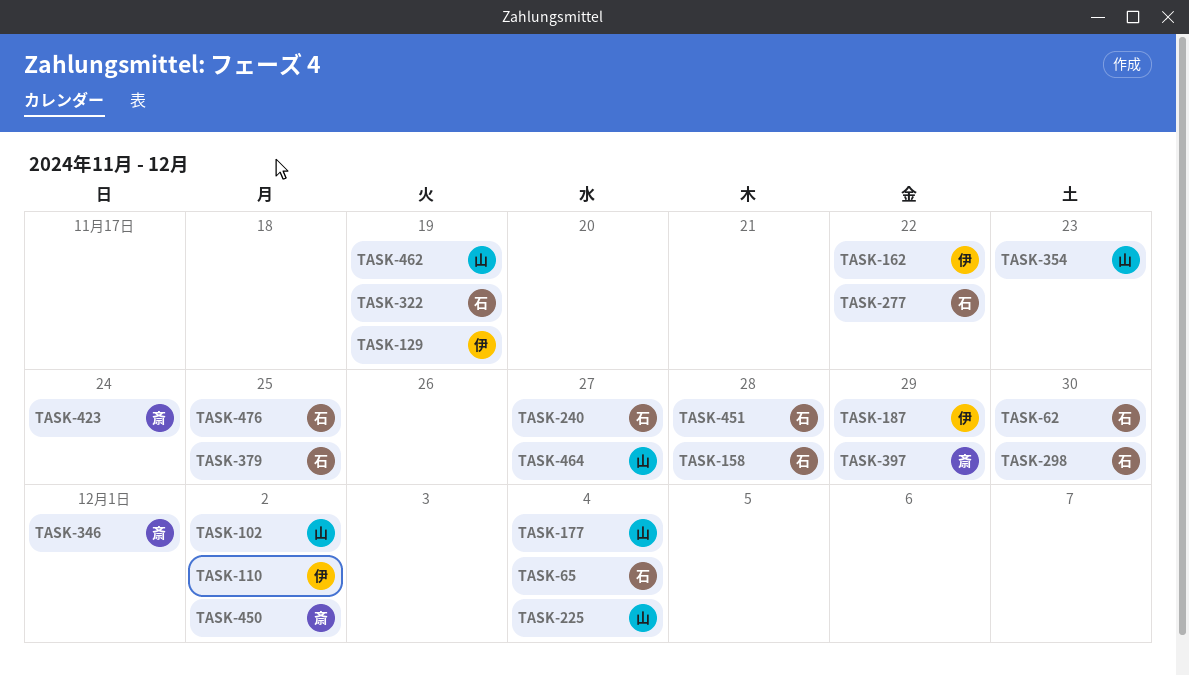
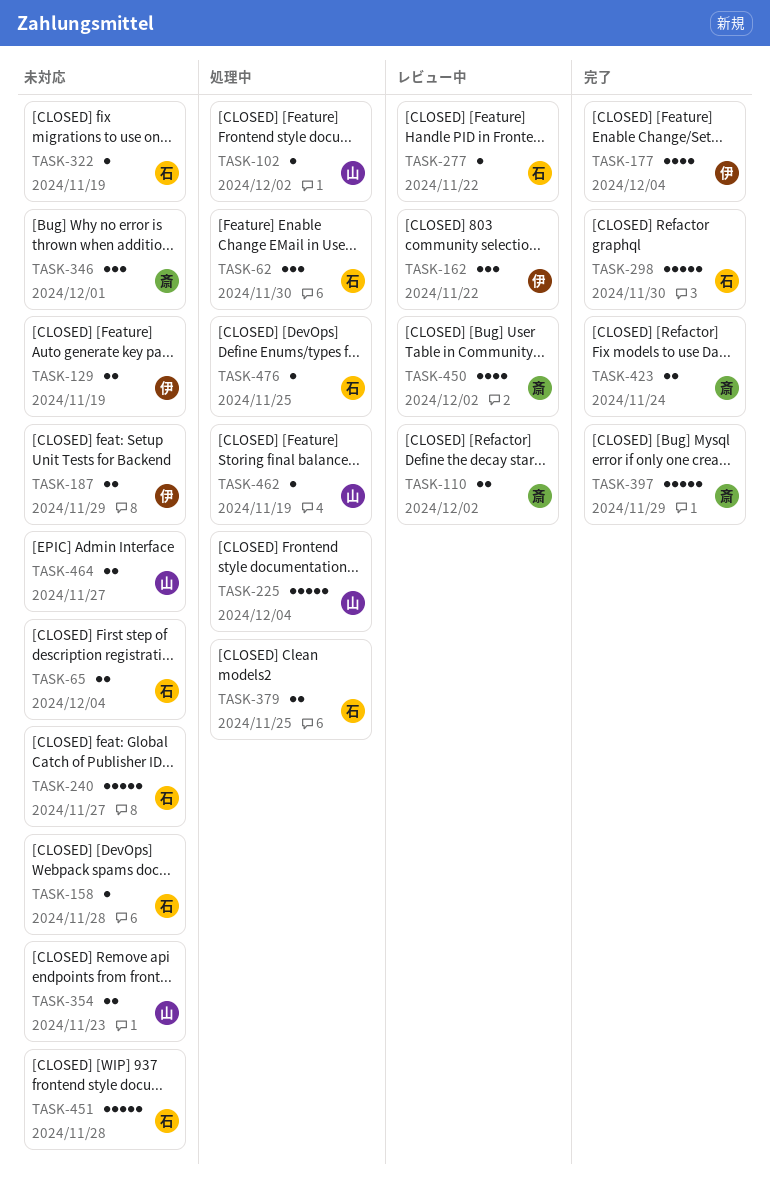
TASK-110, owner: 伊 -> 斎
TASK-177, owner: 山 -> 伊

